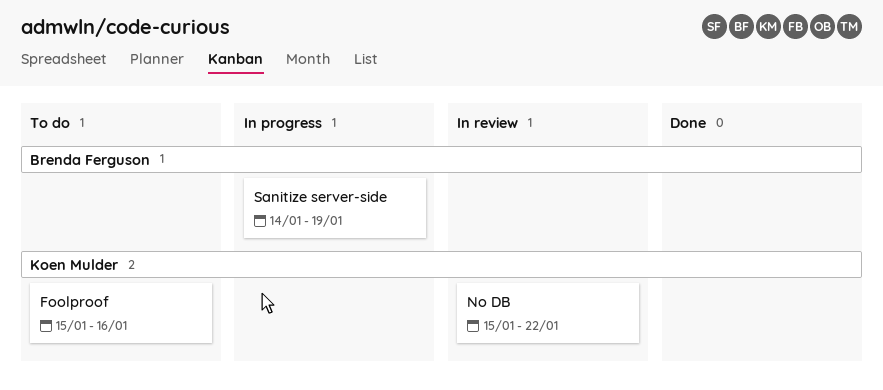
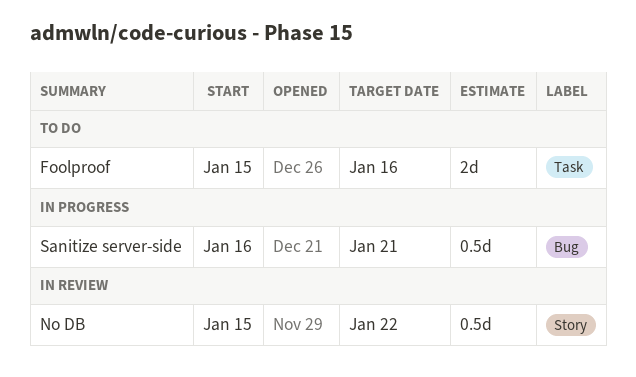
Sanitize server-side, start: Jan 14 -> Jan 16
Sanitize server-side, due: Jan 19 -> Jan 21

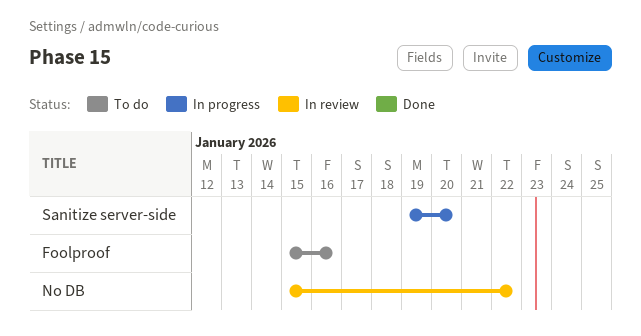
Sanitize server-side, start: Jan 16 -> Jan 19
Sanitize server-side, due: Jan 21 -> Jan 20

